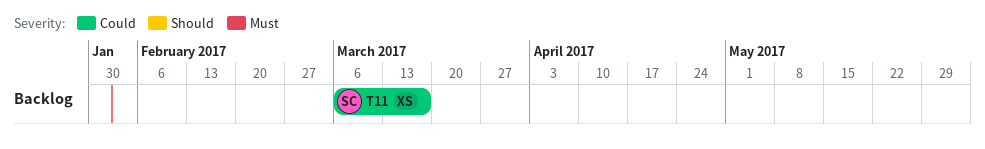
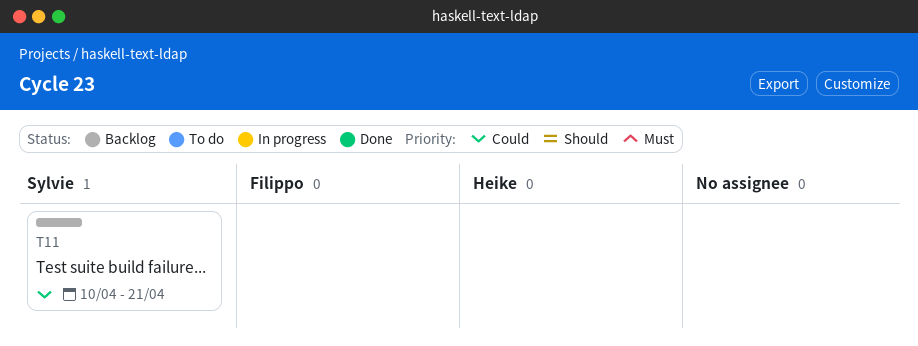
T11, start: Mar 6 -> Apr 10
T11, due: Mar 17 -> Apr 21

